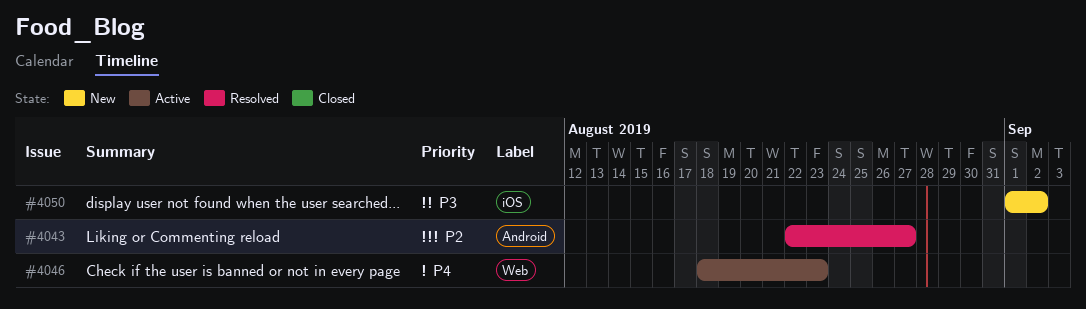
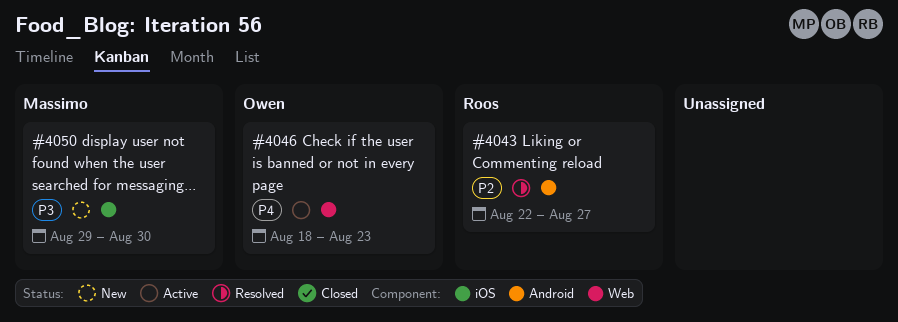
#4050, start: Sep 1 -> Aug 29
#4050, due: Sep 2 -> Aug 30

